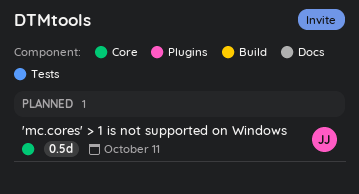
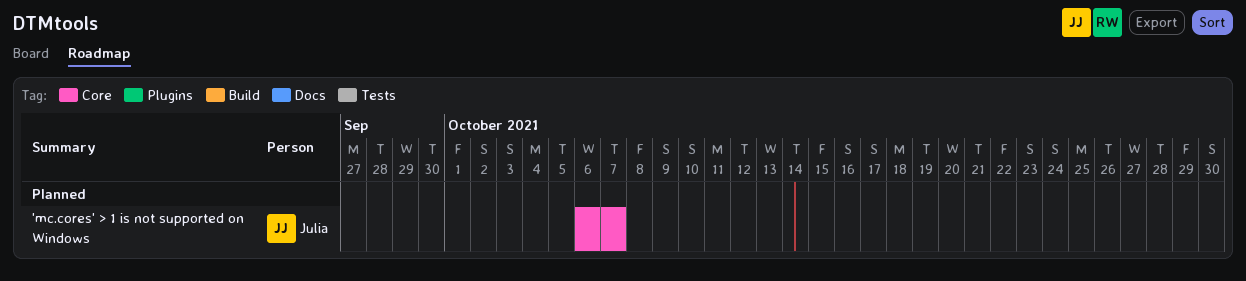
'mc.cores' > 1 is not supported on Windows, due: Oct 11 -> Oct 7

